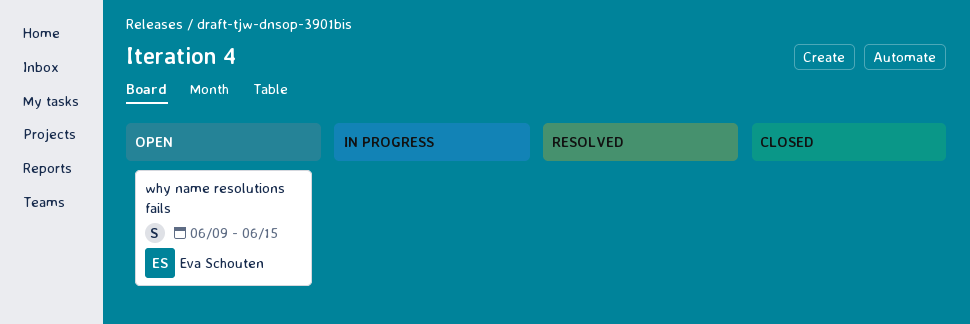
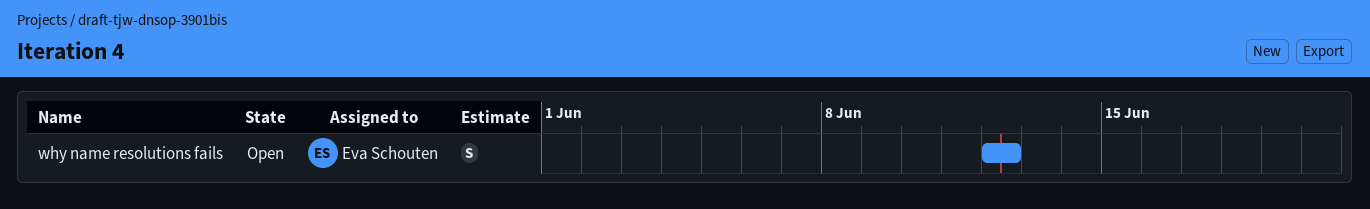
why name resolutions fails, start: Jun 9 -> Jun 12
why name resolutions fails, due: Jun 15 -> Jun 12

